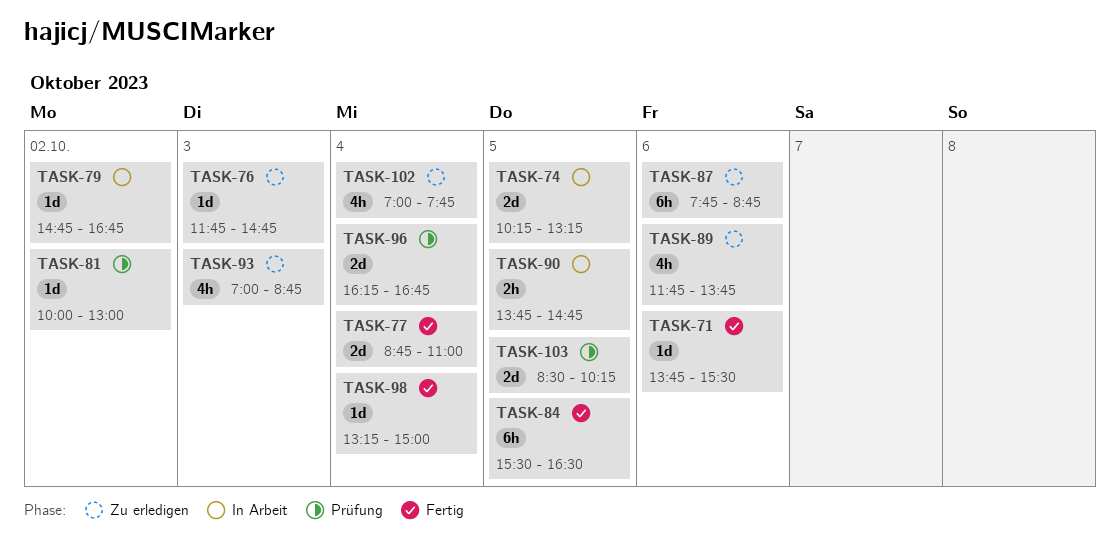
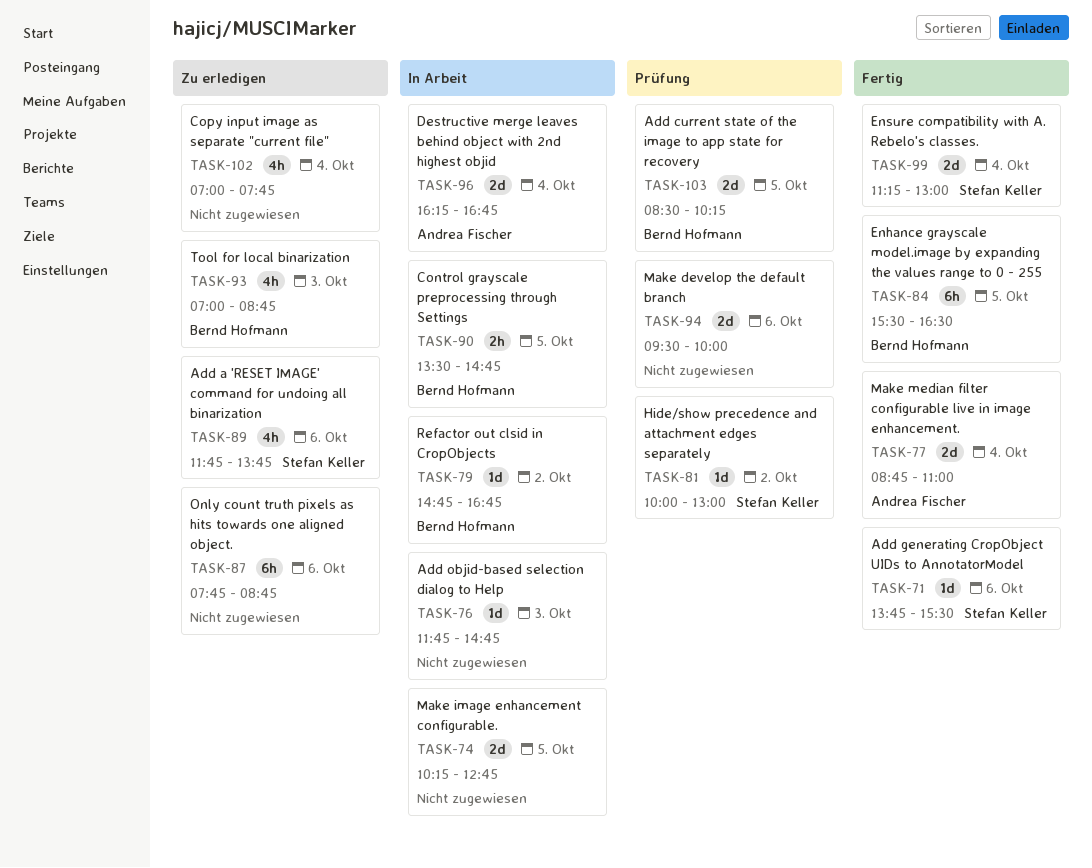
TASK-74, ends: 13:15 -> 12:45
TASK-76, status: Zu erledigen -> In Arbeit
TASK-90, begins: 13:45 -> 13:30
TASK-94: none -> present
TASK-96, status: Prüfung -> In Arbeit
TASK-98: present -> none
TASK-99: none -> present

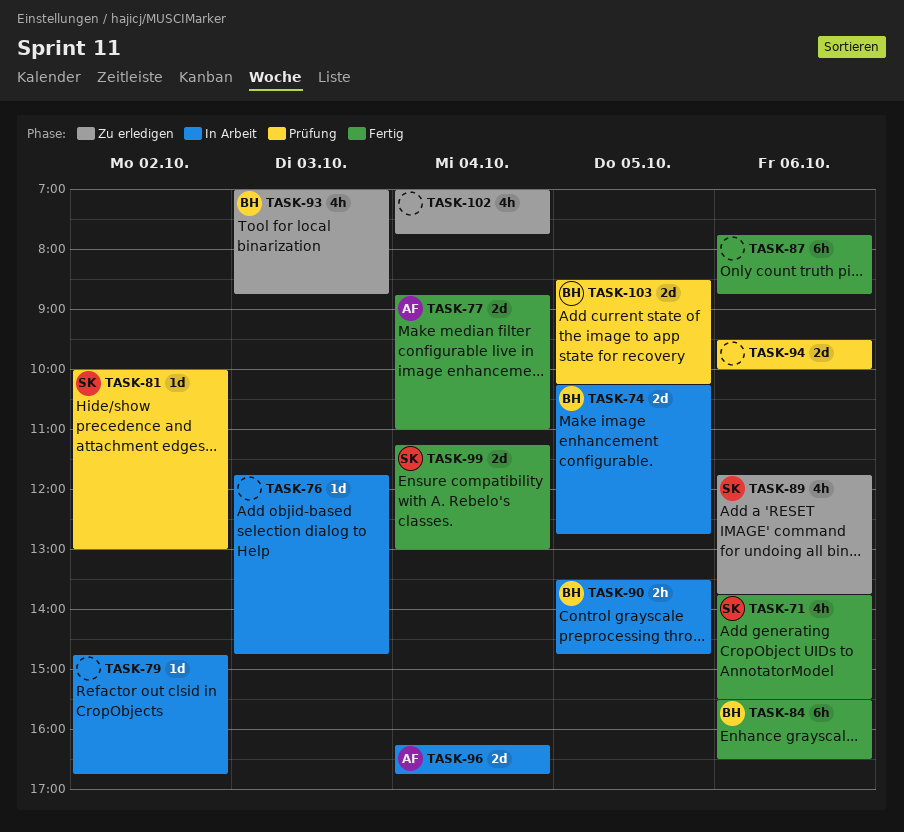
TASK-71, estimate: 1d -> 4h
TASK-74, owner: none -> Bernd Hofmann
TASK-79, owner: Bernd Hofmann -> none
TASK-84, day: Oct 5 -> Oct 6
TASK-87, status: Zu erledigen -> Fertig

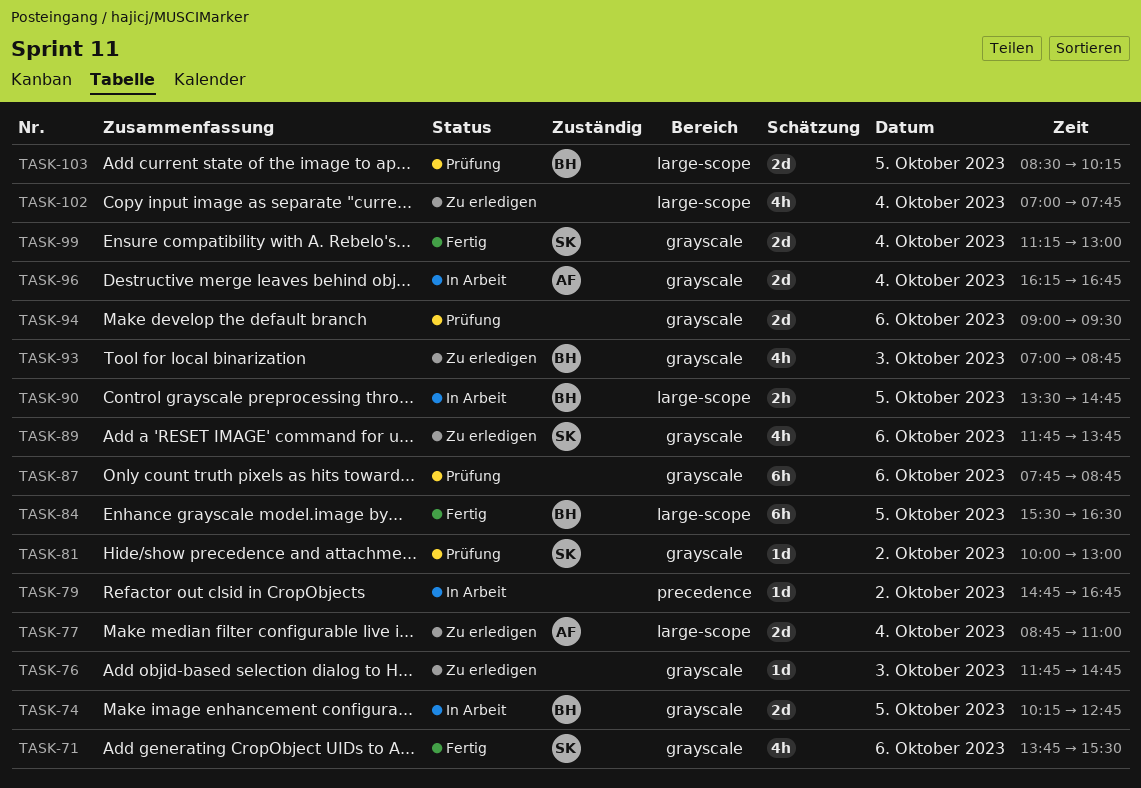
TASK-76, status: In Arbeit -> Zu erledigen
TASK-77, status: Fertig -> Zu erledigen
TASK-84, day: Oct 6 -> Oct 5
TASK-87, status: Fertig -> Prüfung
TASK-94, begins: 09:30 -> 09:00
TASK-94, ends: 10:00 -> 09:30

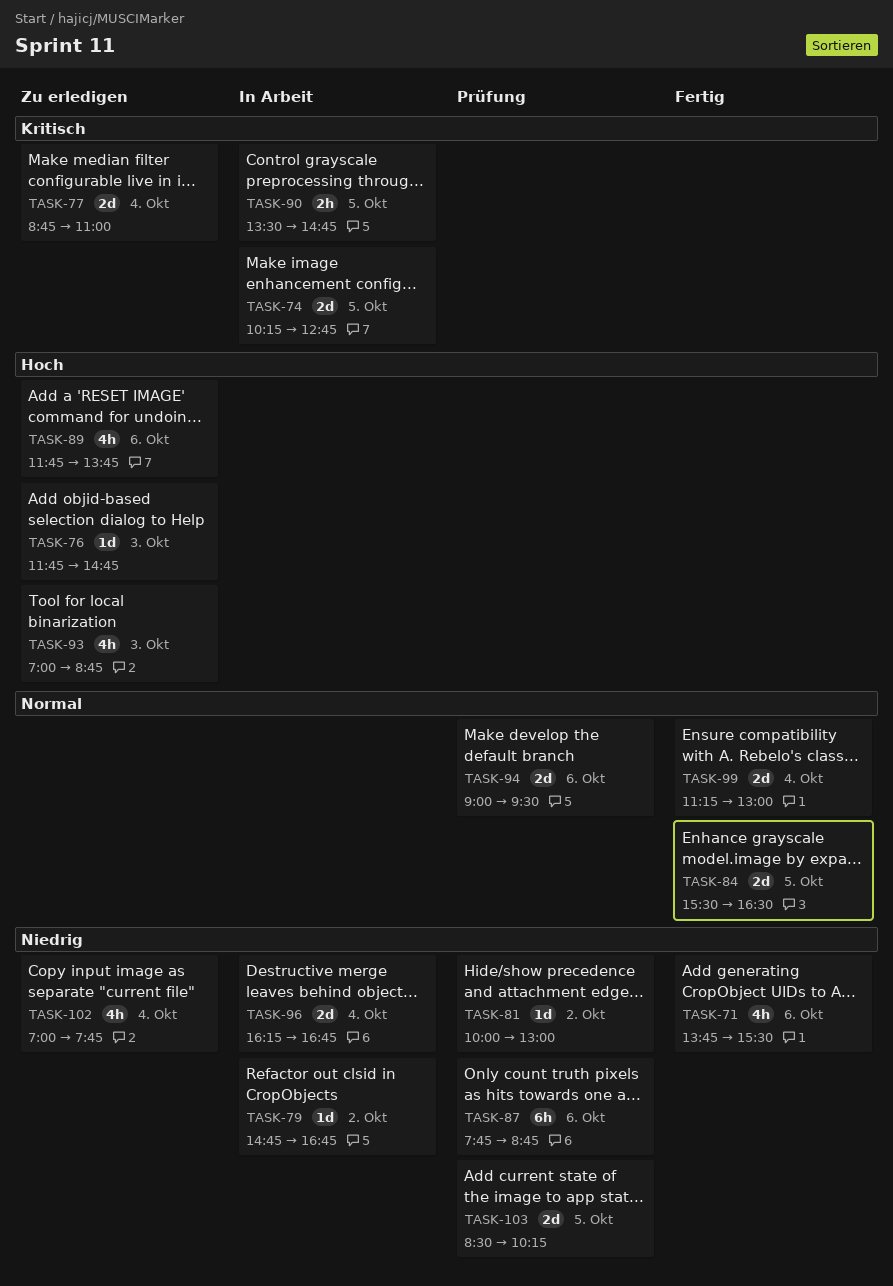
TASK-84, estimate: 6h -> 2d

